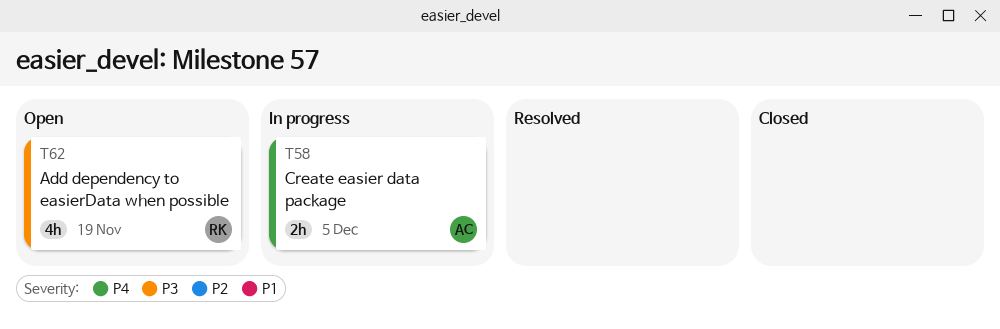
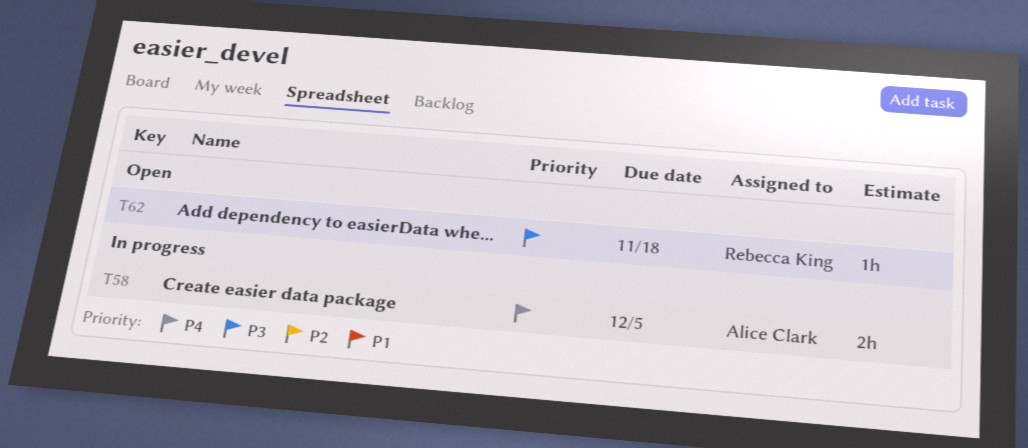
T62, estimate: 4h -> 1h
T62, due: Nov 19 -> Nov 18

